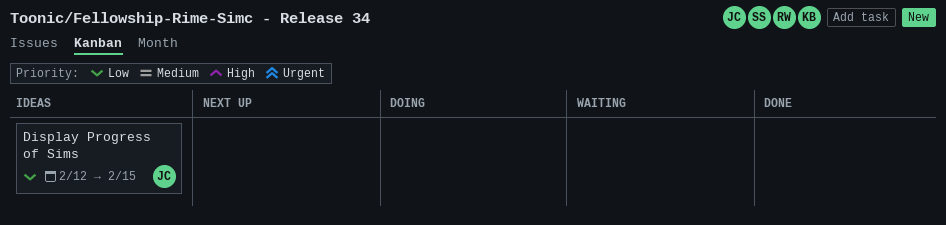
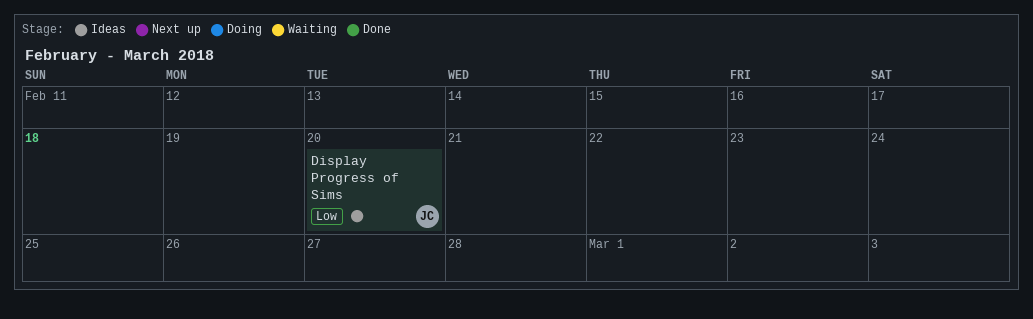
Display Progress of Sims, due: Feb 15 -> Feb 20

